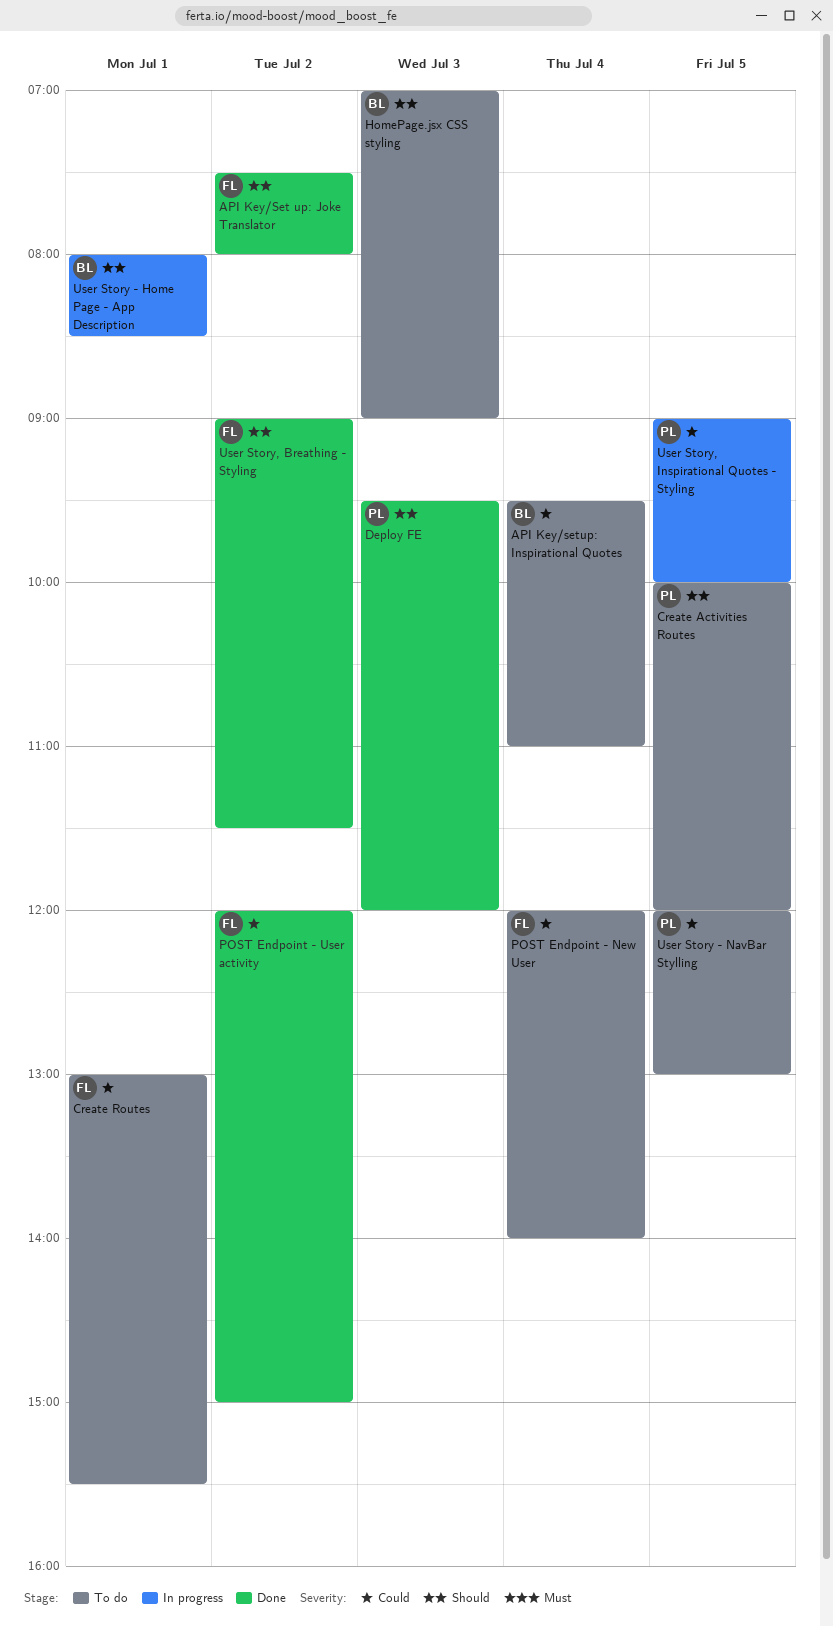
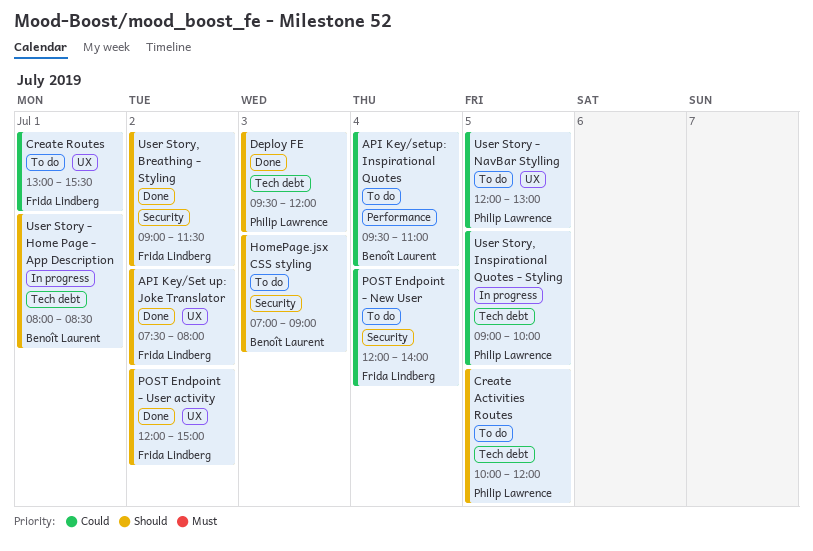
POST Endpoint - User activity, priority: Could -> Should

